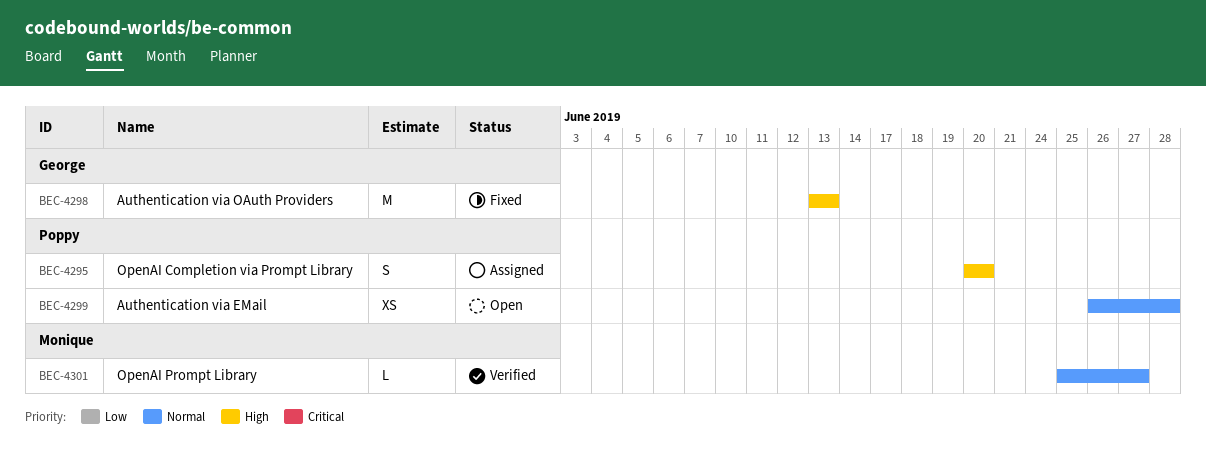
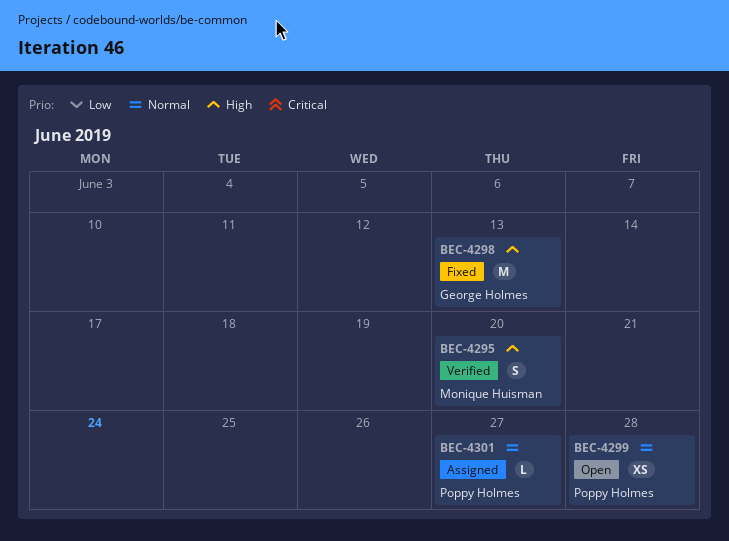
BEC-4295, status: Assigned -> Verified
BEC-4295, owner: Poppy Holmes -> Monique Huisman
BEC-4301, status: Verified -> Assigned
BEC-4301, owner: Monique Huisman -> Poppy Holmes

